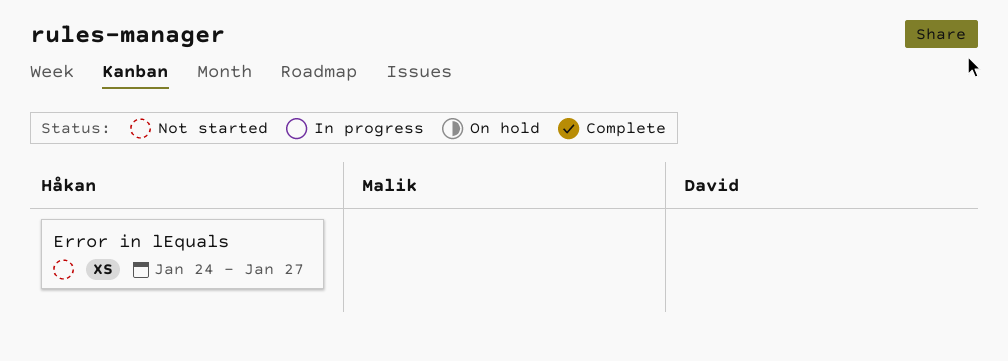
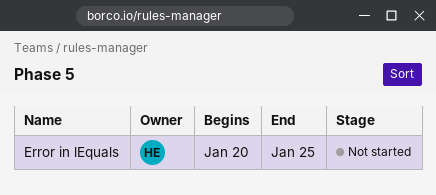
Error in lEquals, start: Jan 24 -> Jan 20
Error in lEquals, due: Jan 27 -> Jan 25

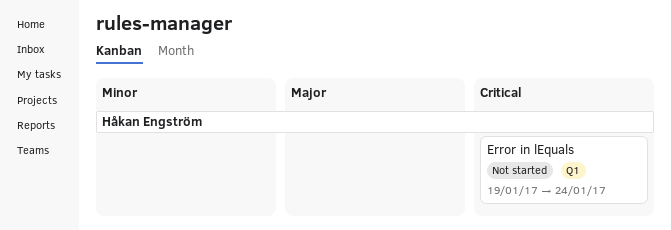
Error in lEquals, start: Jan 20 -> Jan 19
Error in lEquals, due: Jan 25 -> Jan 24

